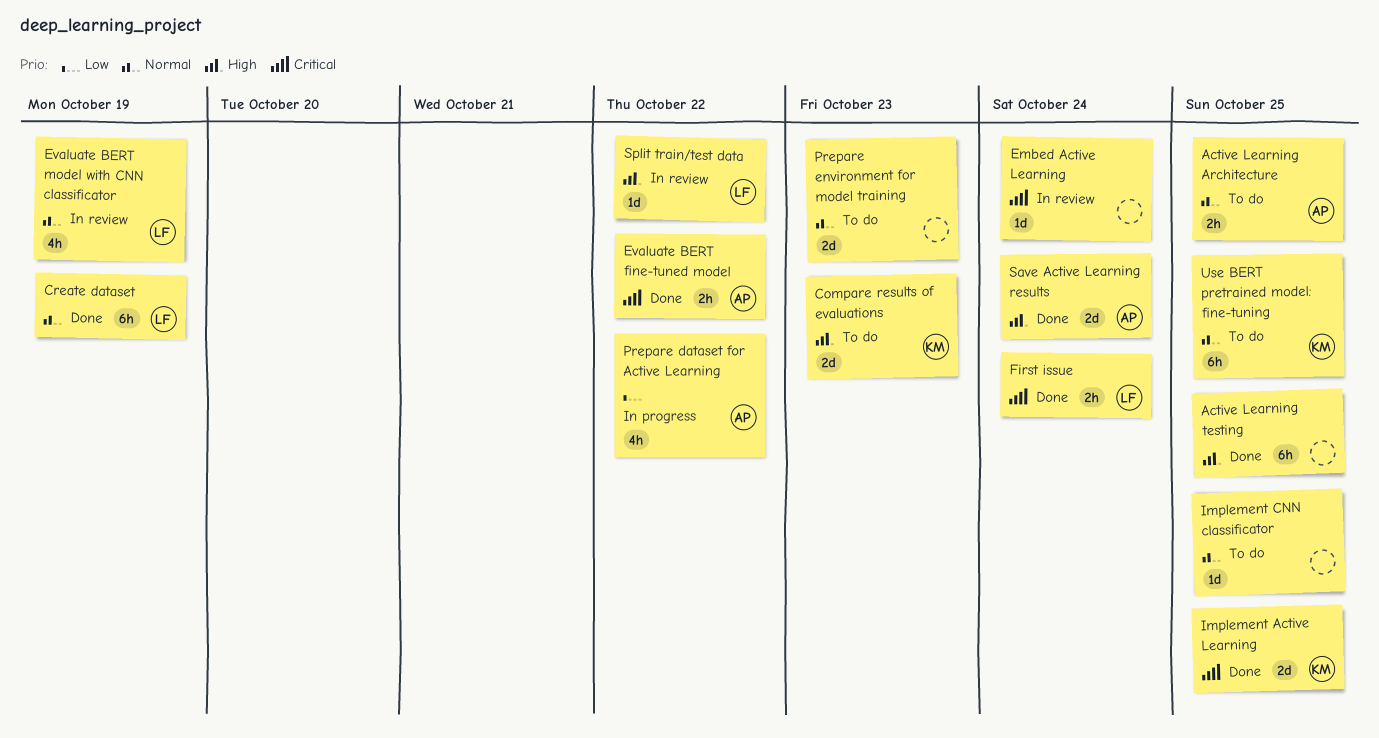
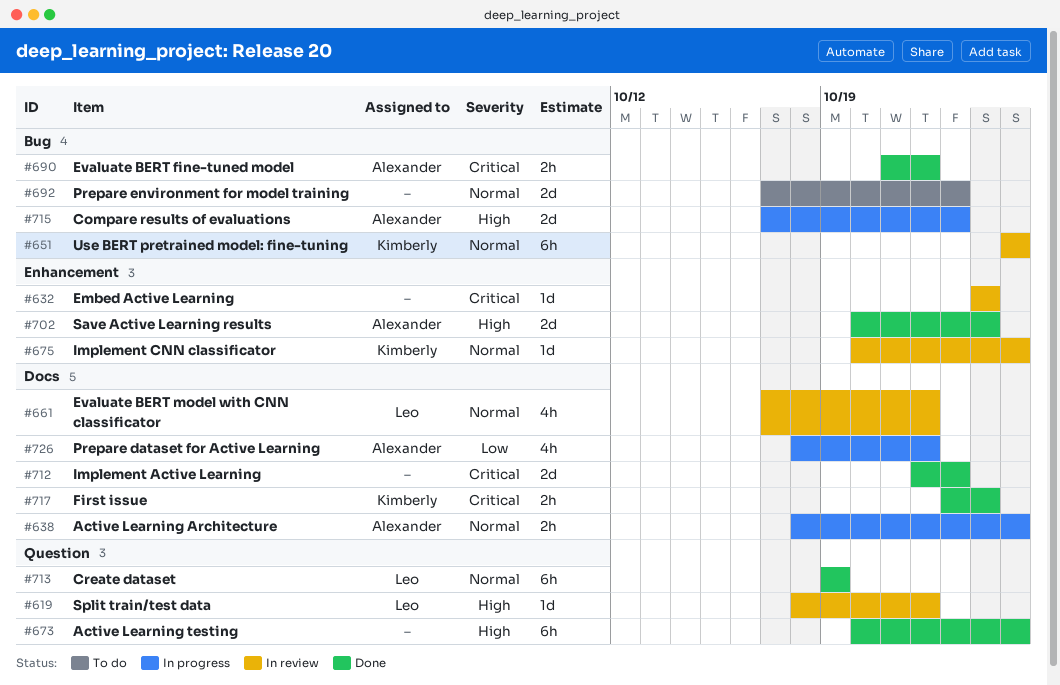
Active Learning Architecture, status: To do -> In progress
Compare results of evaluations, status: To do -> In progress
Compare results of evaluations, owner: Kimberly -> Alexander
Evaluate BERT model with CNN classificator, due: Oct 19 -> Oct 22
First issue, owner: Leo -> Kimberly
Implement Active Learning, owner: Kimberly -> none
Implement Active Learning, due: Oct 25 -> Oct 23
Implement CNN classificator, status: To do -> In review
Implement CNN classificator, owner: none -> Kimberly
Use BERT pretrained model: fine-tuning, status: To do -> In review

